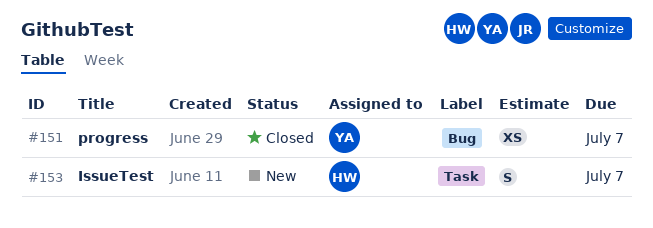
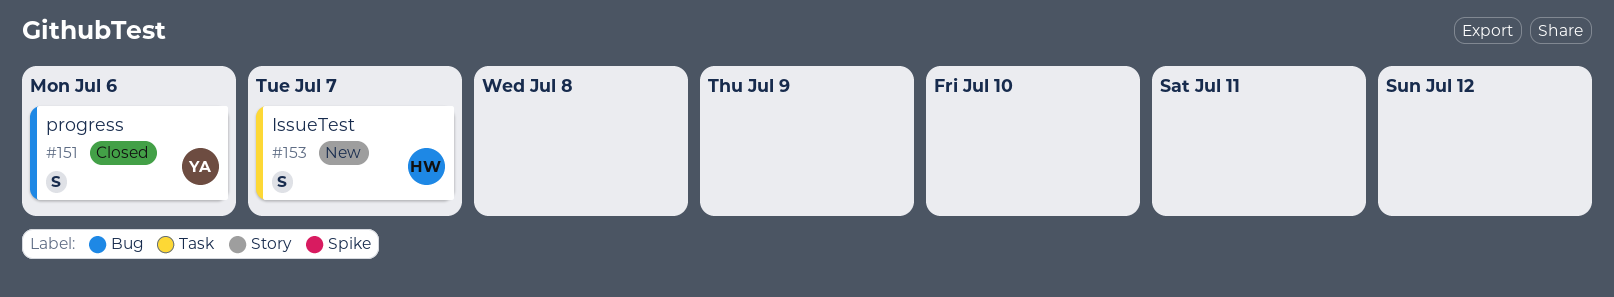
#151, estimate: XS -> S
#151, due: Jul 7 -> Jul 6

